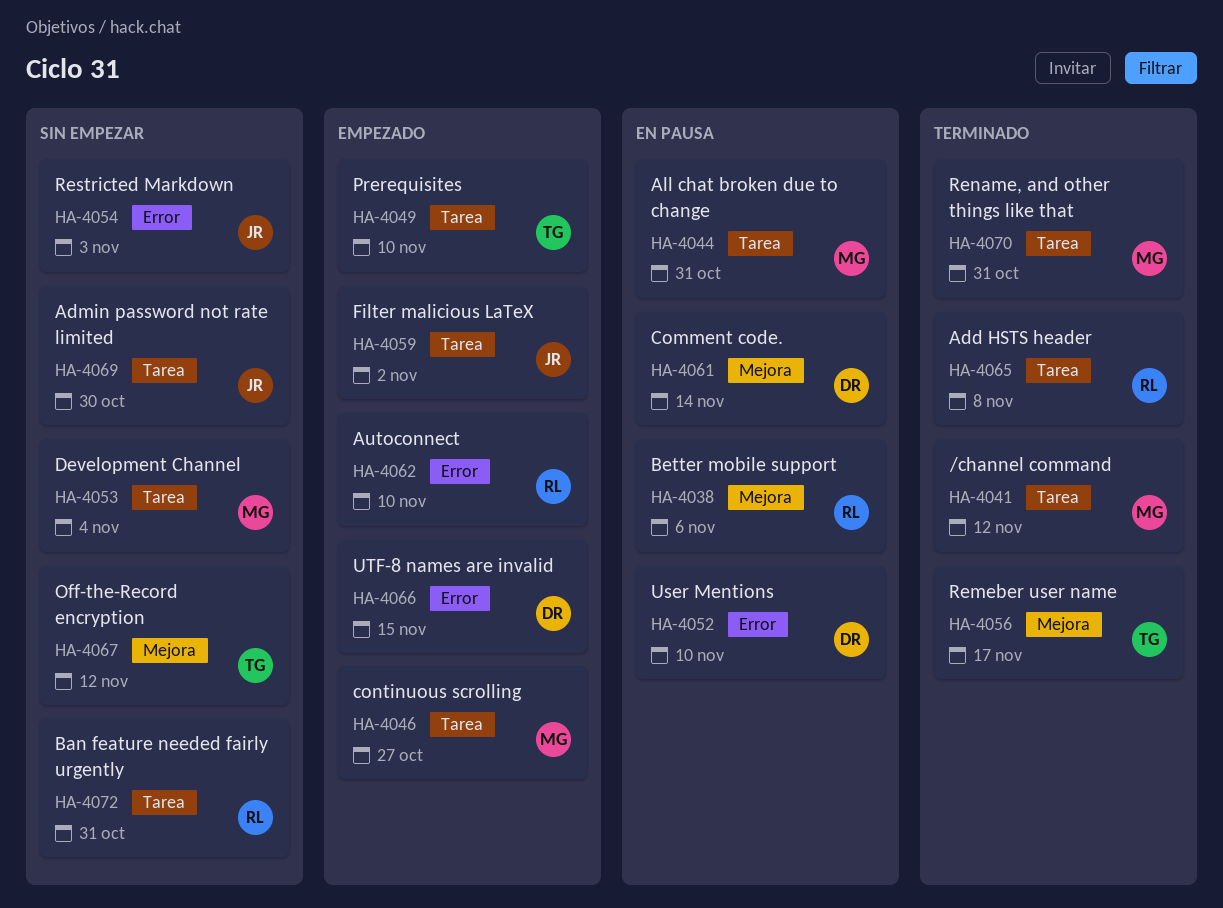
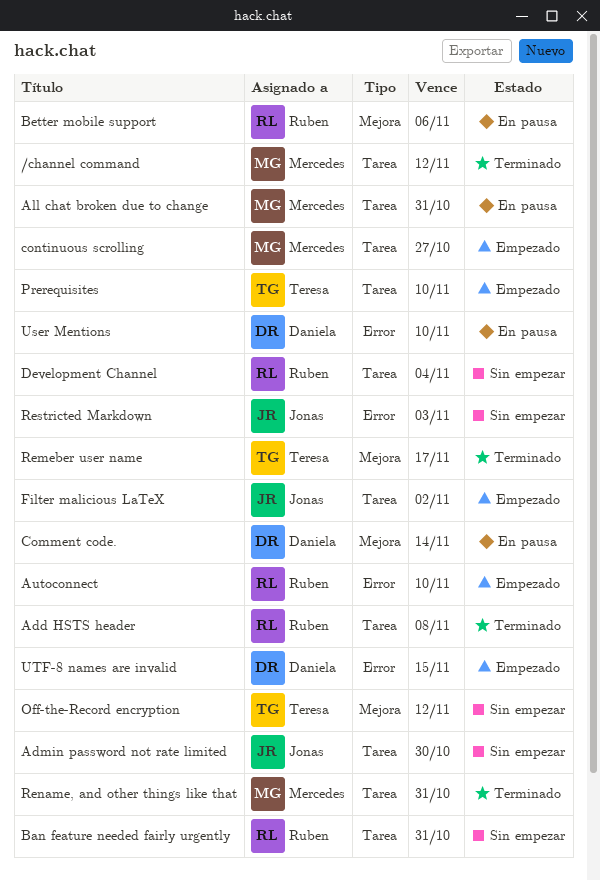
Development Channel, owner: Mercedes -> Ruben

